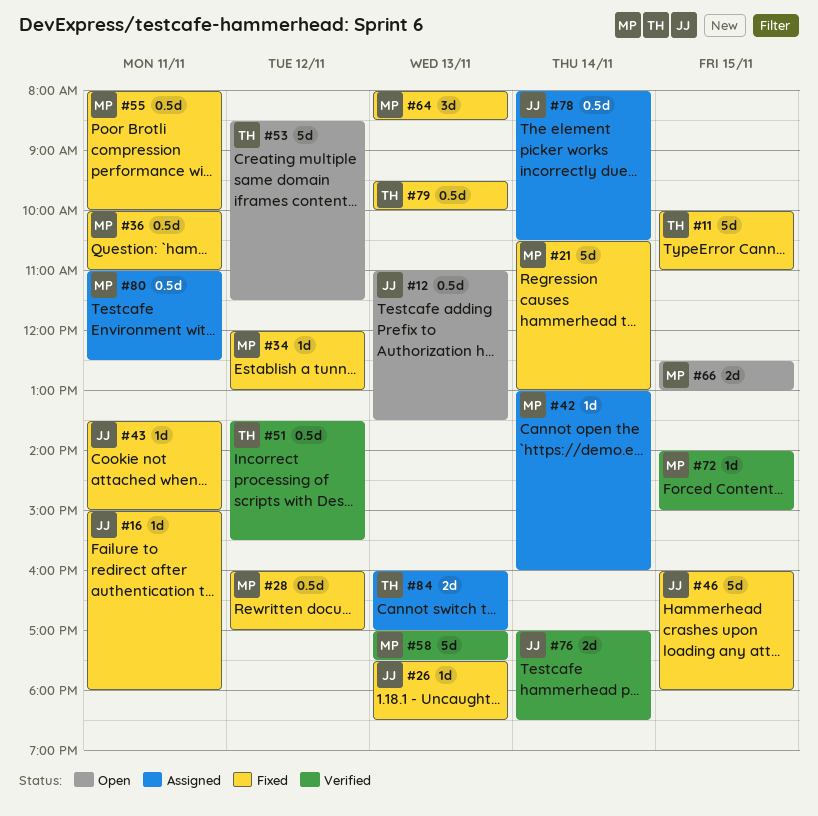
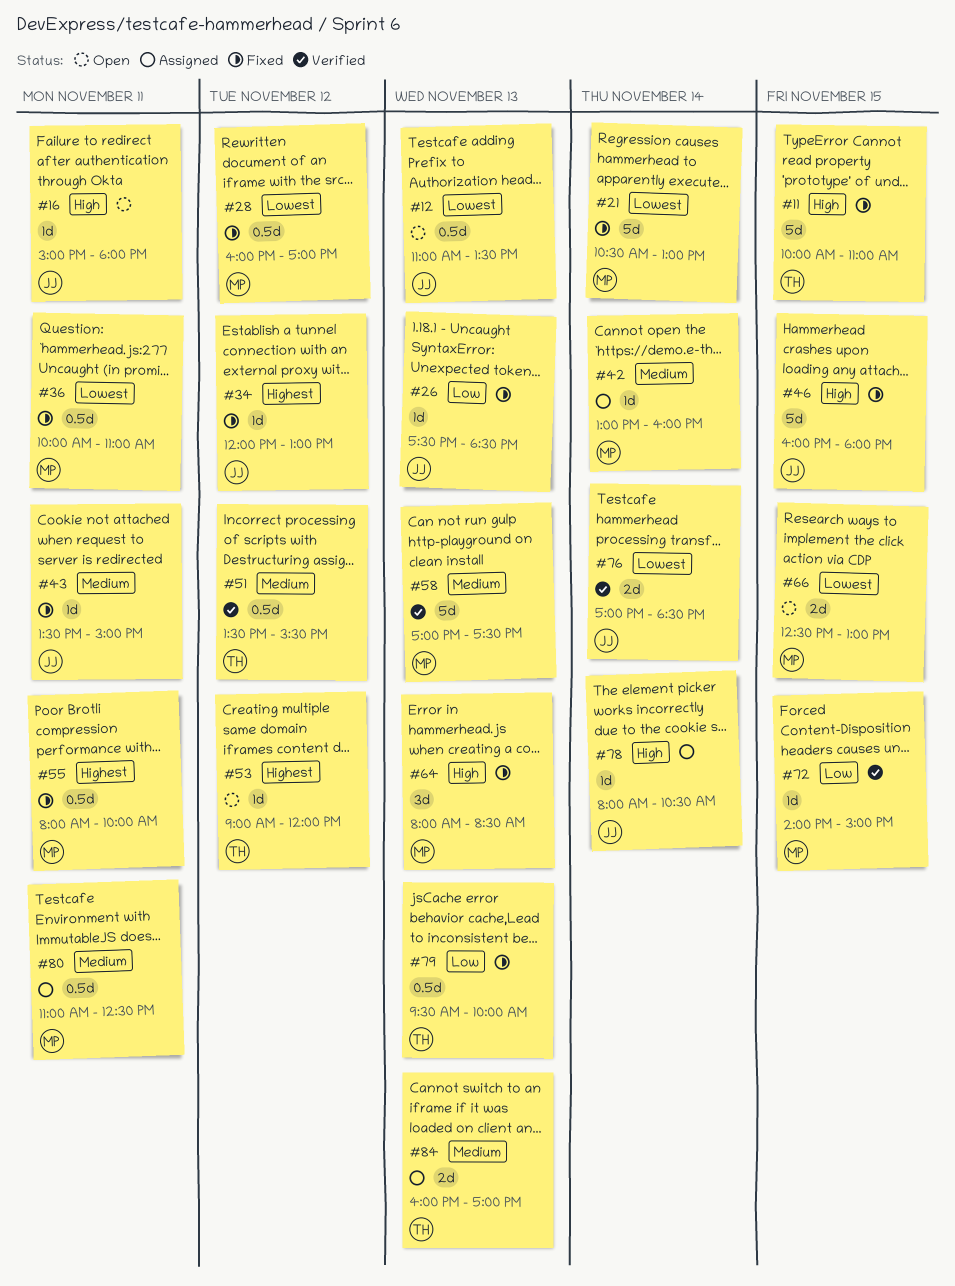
#16, status: Fixed -> Open
#34, owner: MP -> JJ
#53, estimate: 5d -> 1d
#53, begins: 08:30 -> 09:00
#53, ends: 11:30 -> 12:00
#78, estimate: 0.5d -> 1d

